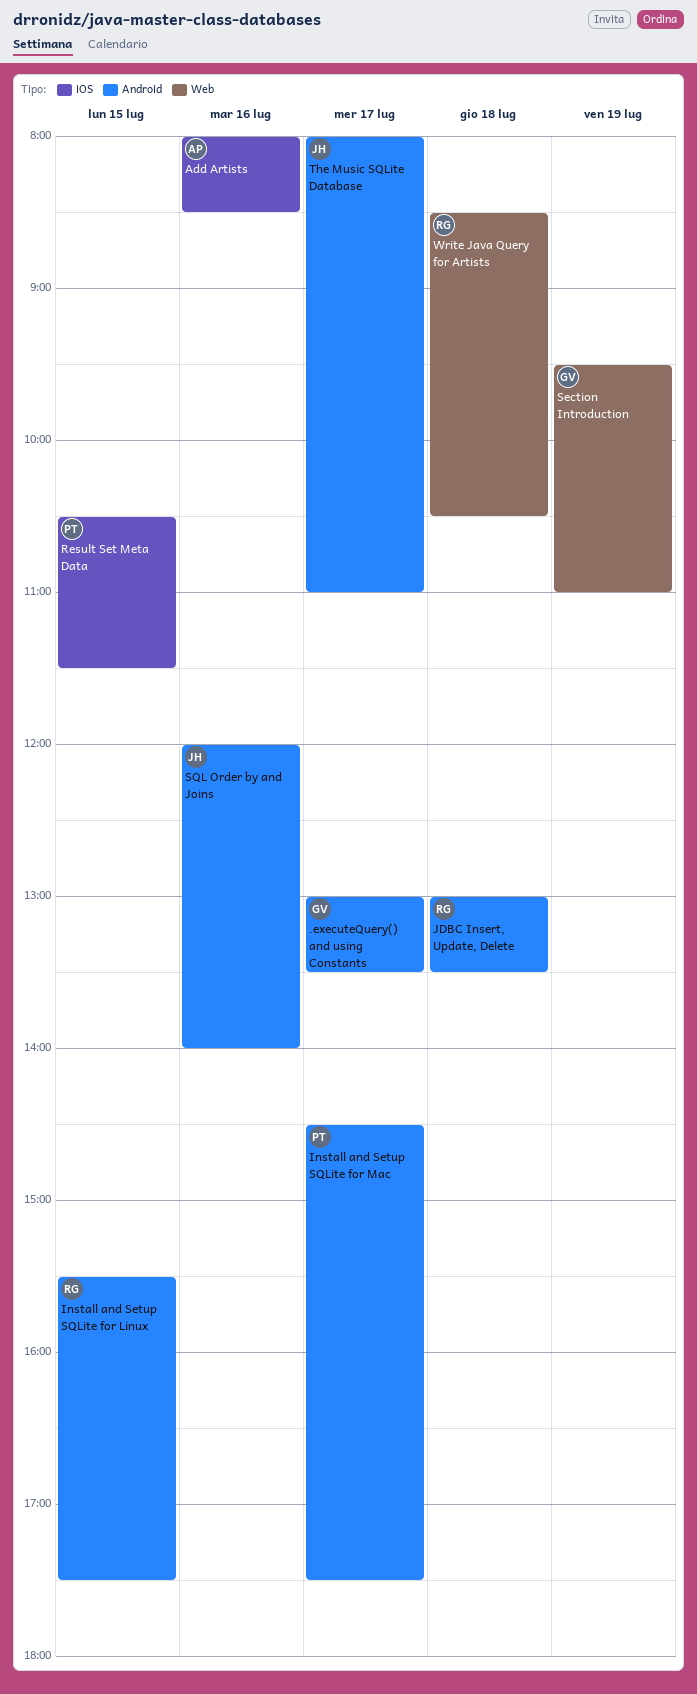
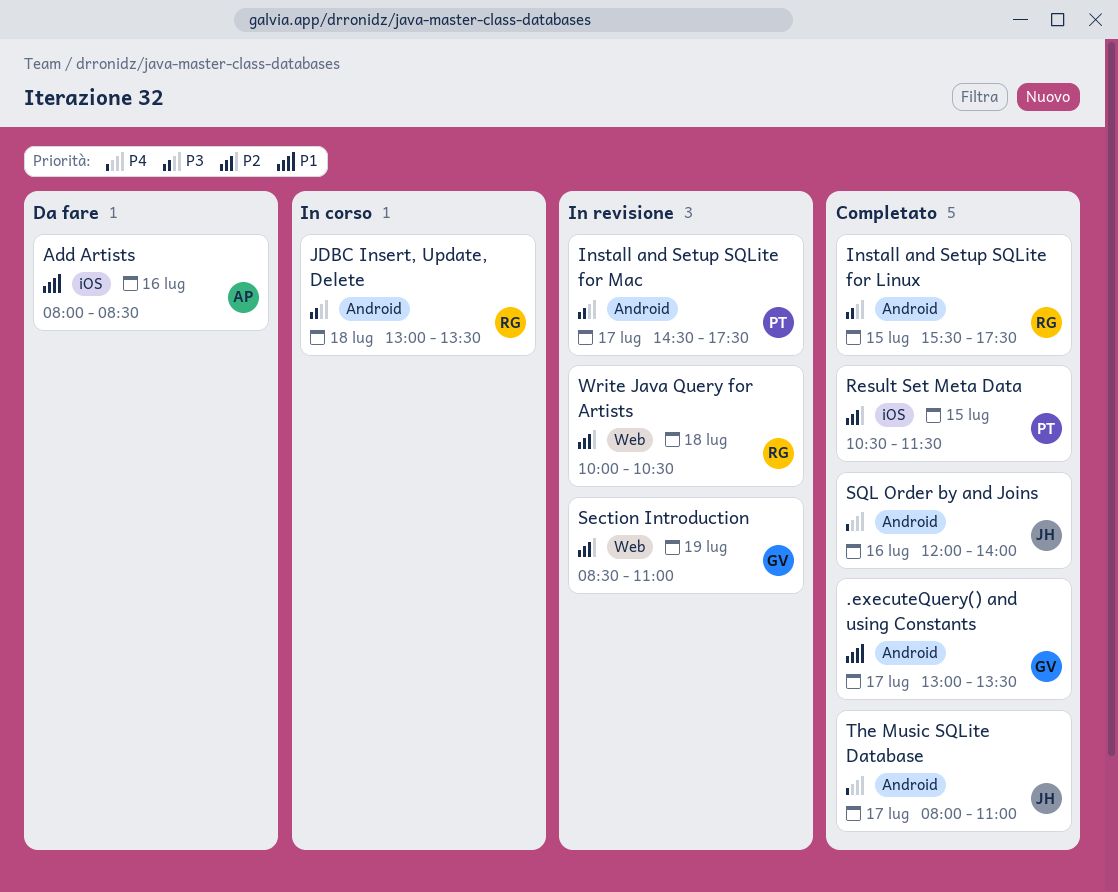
Section Introduction, begins: 09:30 -> 08:30
Write Java Query for Artists, begins: 08:30 -> 10:00

